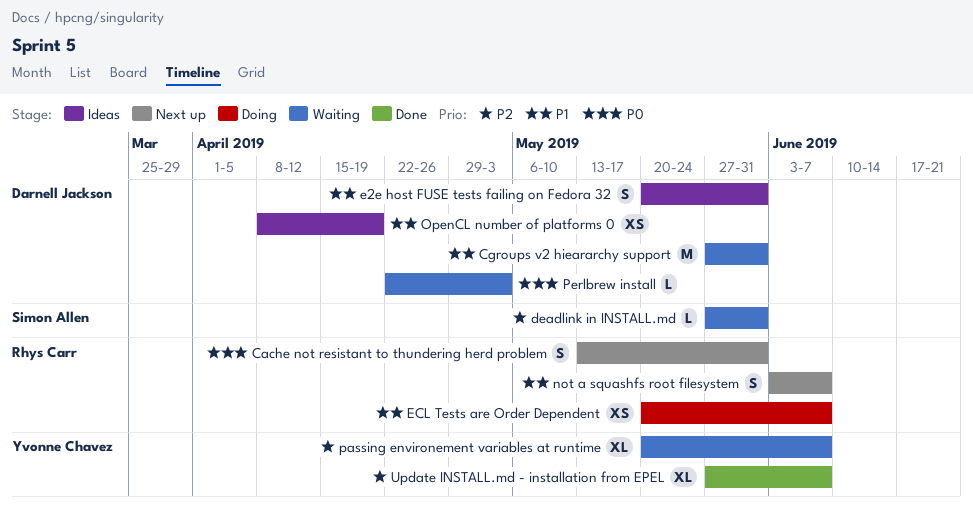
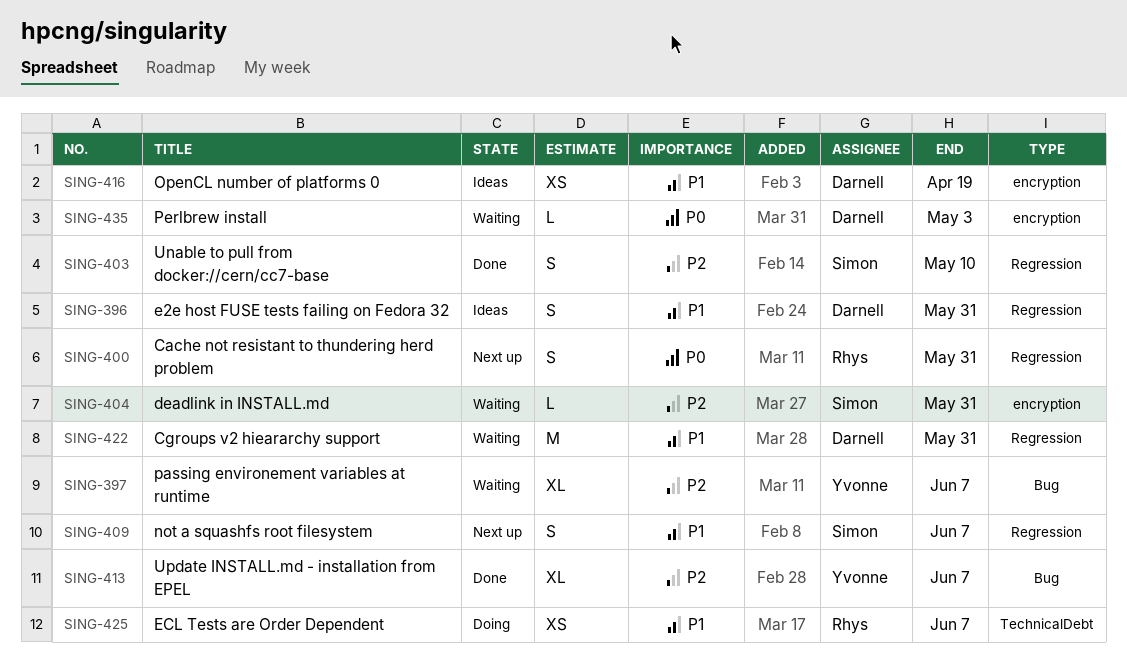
not a squashfs root filesystem, owner: Rhys Carr -> Simon Allen
Unable to pull from docker://cern/cc7-base: none -> present

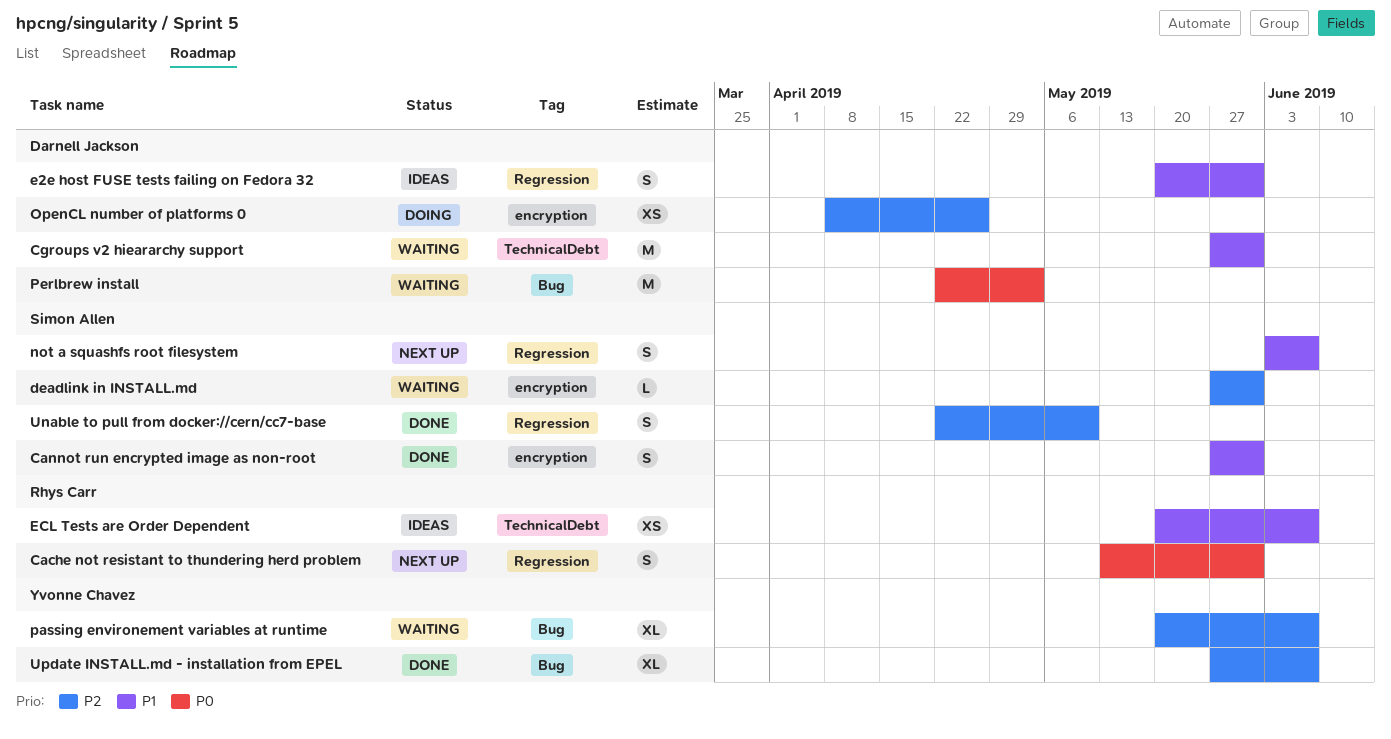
Cannot run encrypted image as non-root: none -> present
Cgroups v2 hieararchy support, label: Regression -> TechnicalDebt
ECL Tests are Order Dependent, status: Doing -> Ideas
OpenCL number of platforms 0, status: Ideas -> Doing
OpenCL number of platforms 0, priority: P1 -> P2
OpenCL number of platforms 0, due: Apr 19 -> Apr 26
Perlbrew install, label: encryption -> Bug
Perlbrew install, estimate: L -> M

